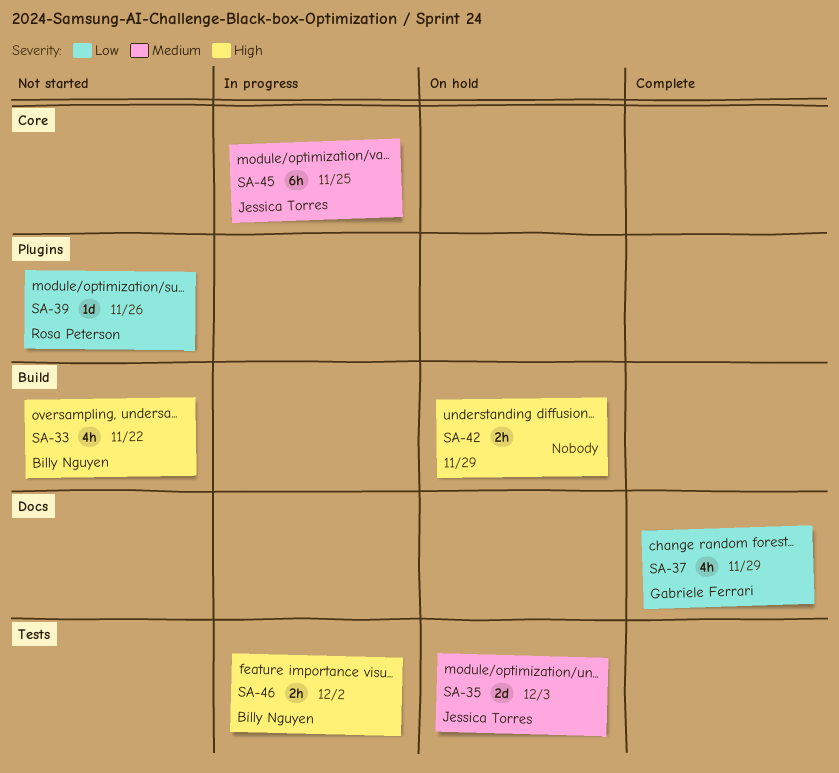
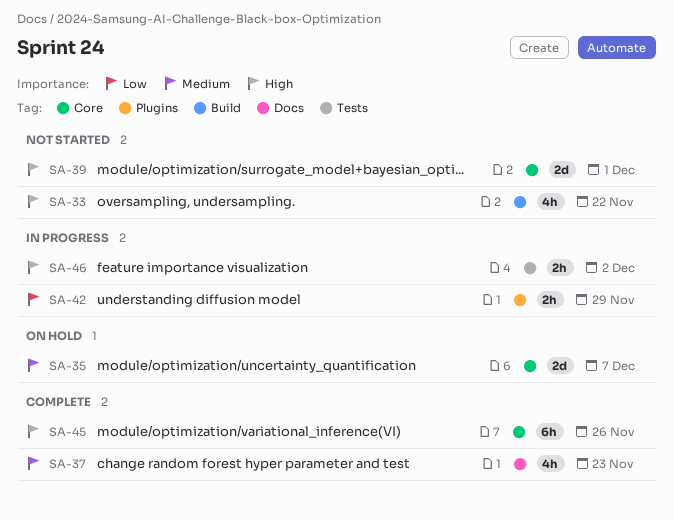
SA-35, label: Tests -> Core
SA-35, due: Dec 3 -> Dec 7
SA-37, priority: Low -> Medium
SA-37, due: Nov 29 -> Nov 23
SA-39, priority: Low -> High
SA-39, label: Plugins -> Core
SA-39, estimate: 1d -> 2d
SA-39, due: Nov 26 -> Dec 1
SA-42, status: On hold -> In progress
SA-42, priority: High -> Low
SA-42, label: Build -> Plugins
SA-45, status: In progress -> Complete
SA-45, priority: Medium -> High
SA-45, due: Nov 25 -> Nov 26

